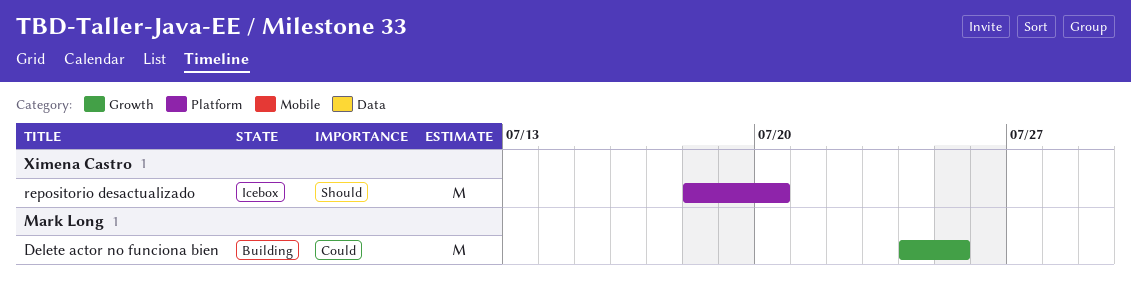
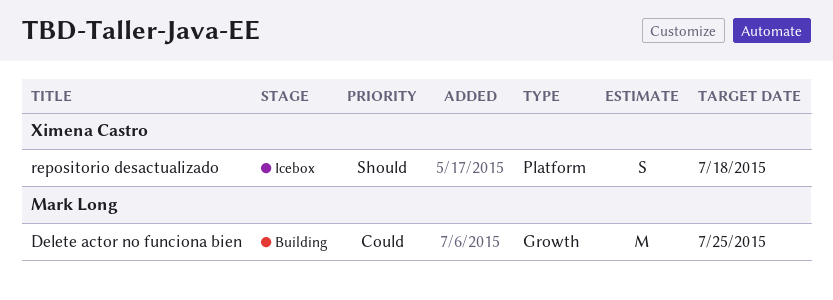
repositorio desactualizado, estimate: M -> S
repositorio desactualizado, due: Jul 20 -> Jul 18

